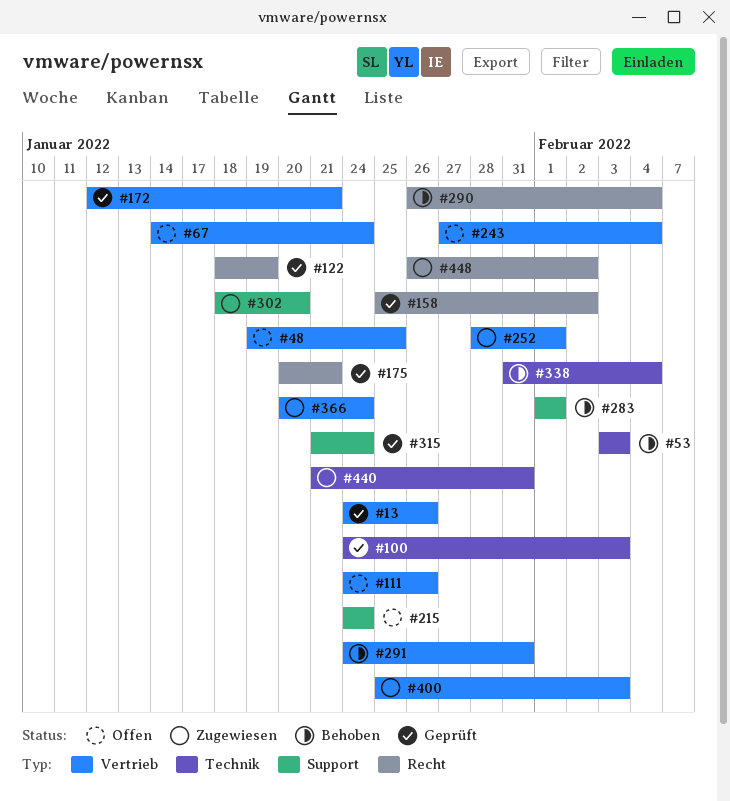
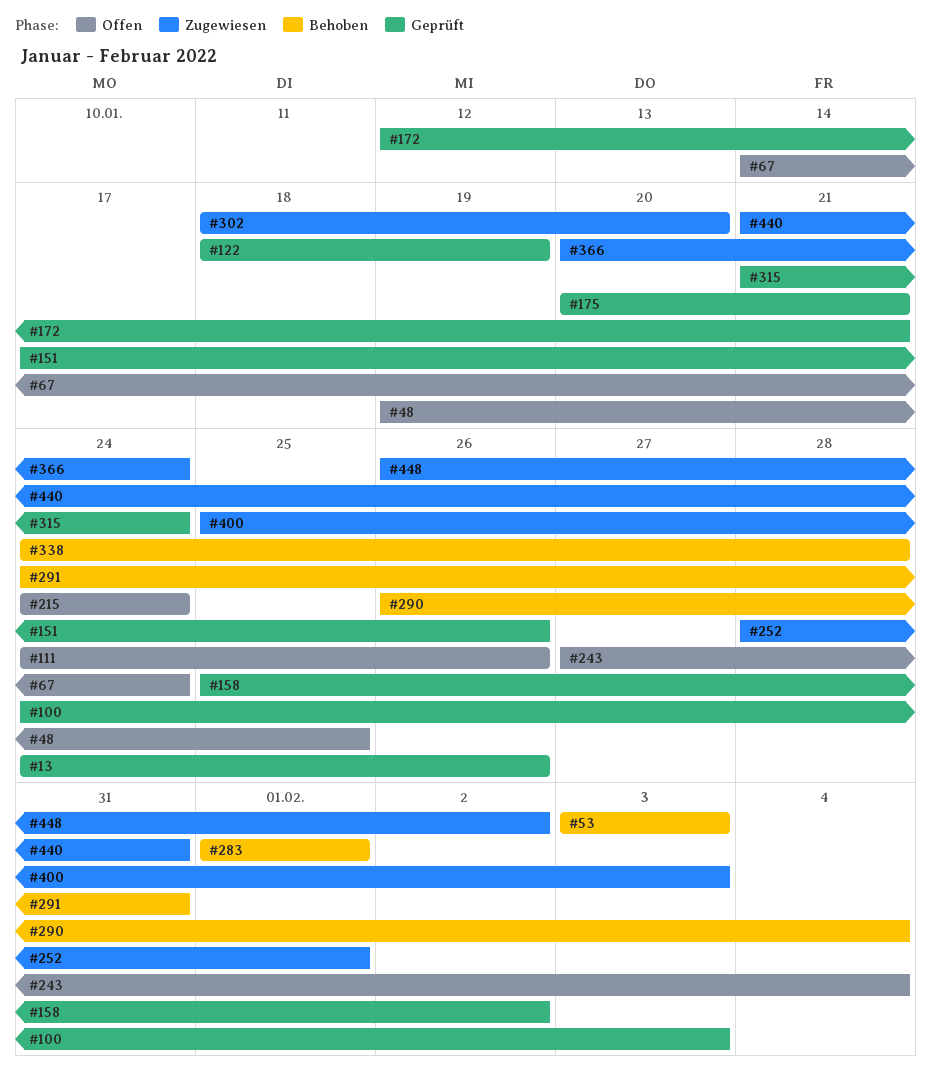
#151: none -> present
#338, start: Jan 31 -> Jan 24
#338, due: Feb 4 -> Jan 28

